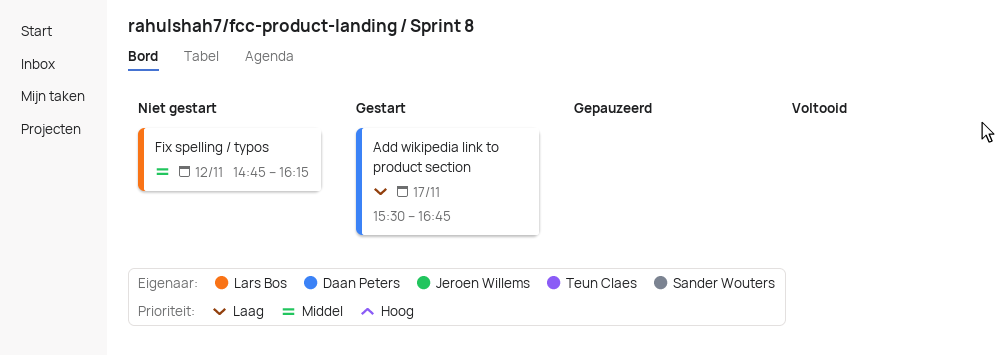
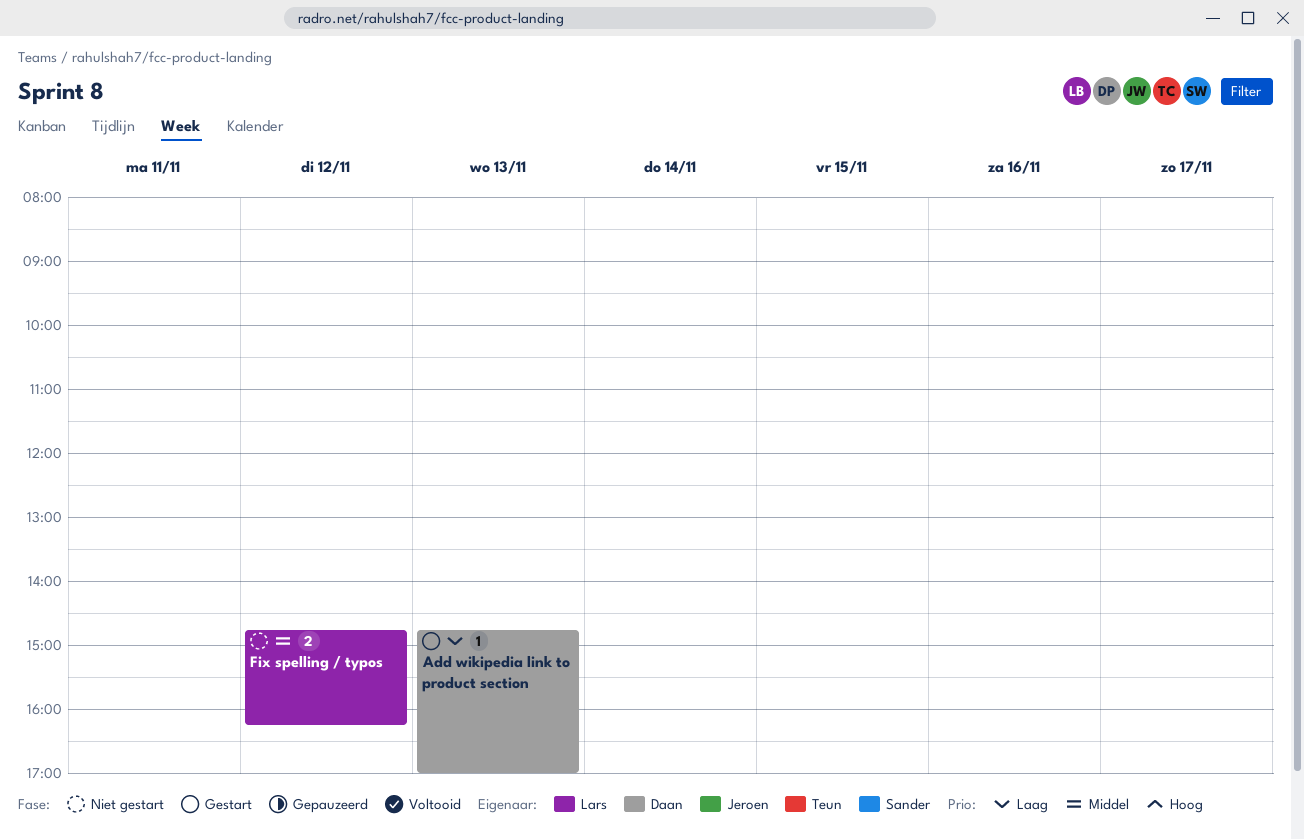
Add wikipedia link to product section, day: Nov 17 -> Nov 13
Add wikipedia link to product section, begins: 15:30 -> 14:45
Add wikipedia link to product section, ends: 16:45 -> 17:00

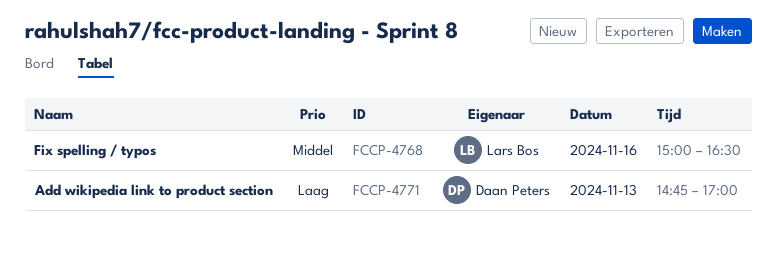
Fix spelling / typos, day: Nov 12 -> Nov 16
Fix spelling / typos, begins: 14:45 -> 15:00
Fix spelling / typos, ends: 16:15 -> 16:30

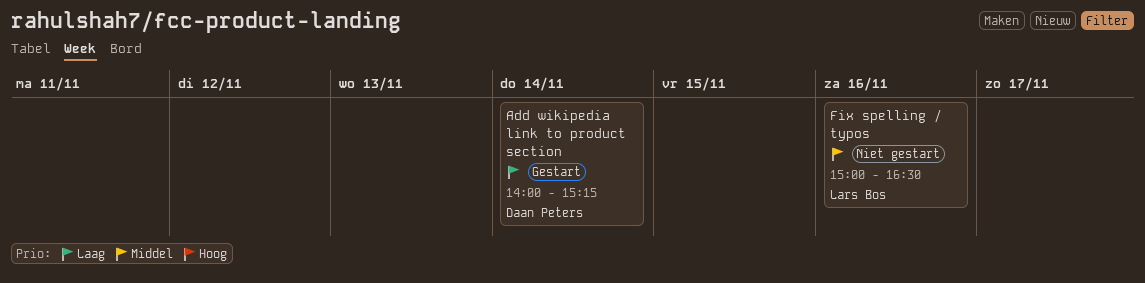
Add wikipedia link to product section, day: Nov 13 -> Nov 14
Add wikipedia link to product section, begins: 14:45 -> 14:00
Add wikipedia link to product section, ends: 17:00 -> 15:15

